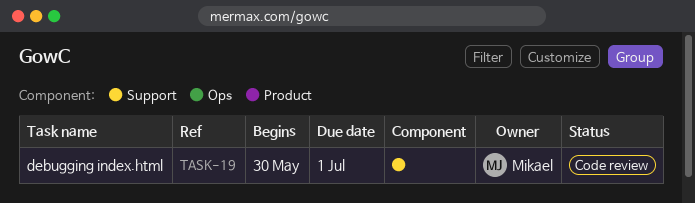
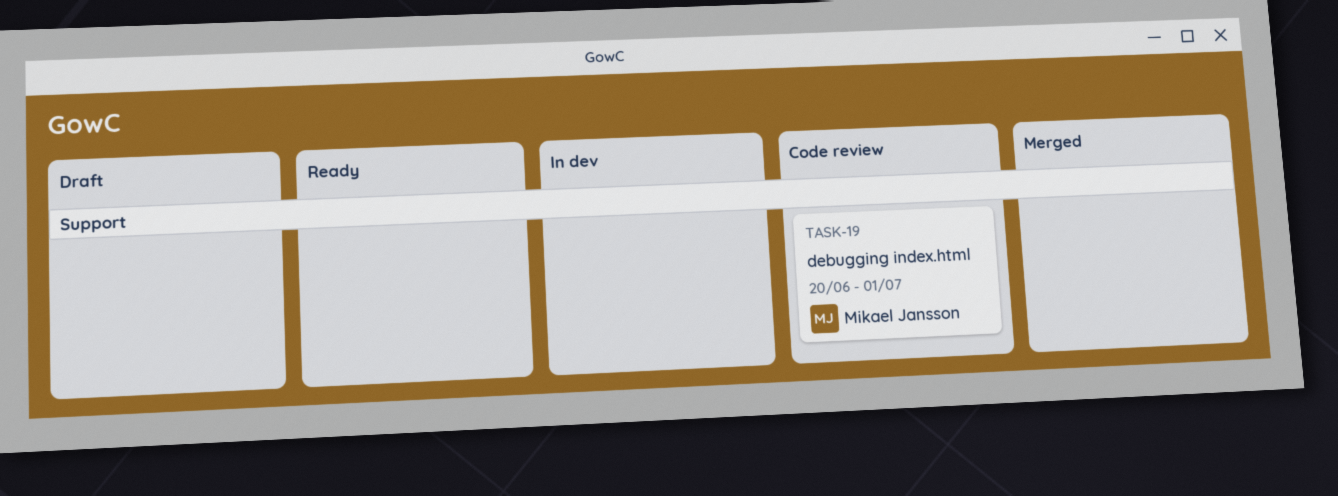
TASK-19, start: May 30 -> Jun 20

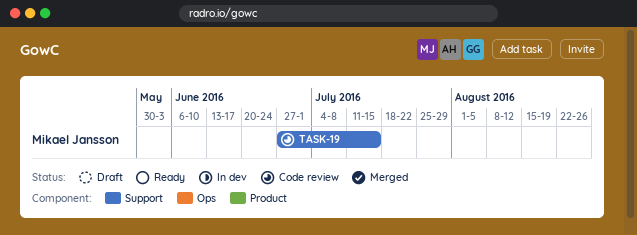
TASK-19, start: Jun 20 -> Jun 27
TASK-19, due: Jul 1 -> Jul 15

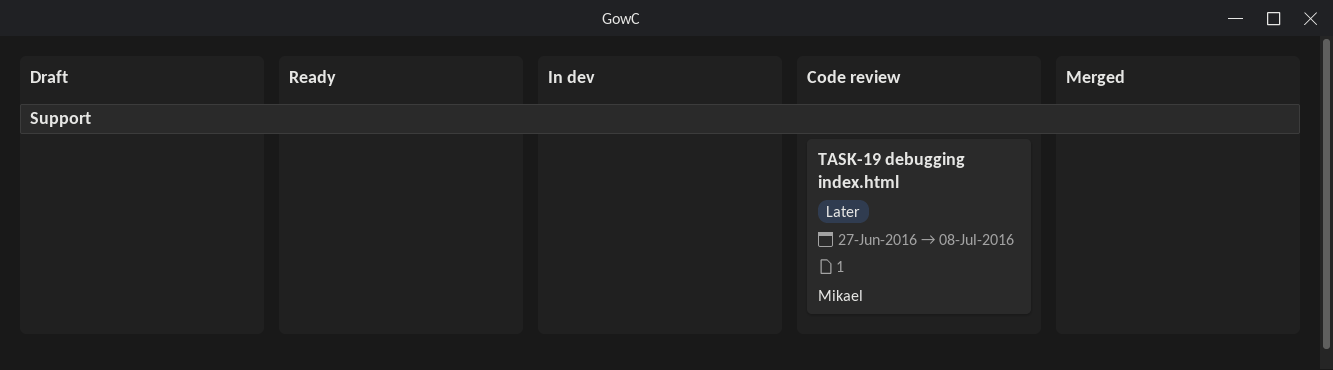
TASK-19, due: Jul 15 -> Jul 8

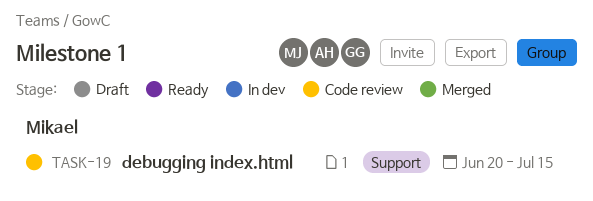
TASK-19, start: Jun 27 -> Jun 20
TASK-19, due: Jul 8 -> Jul 15

